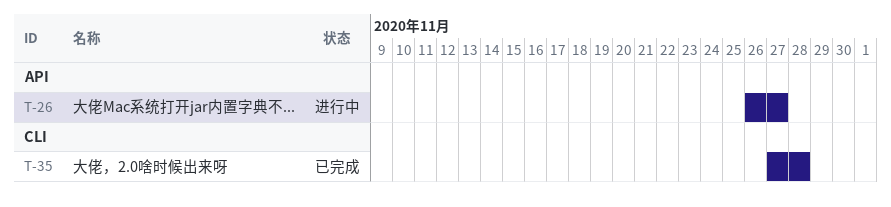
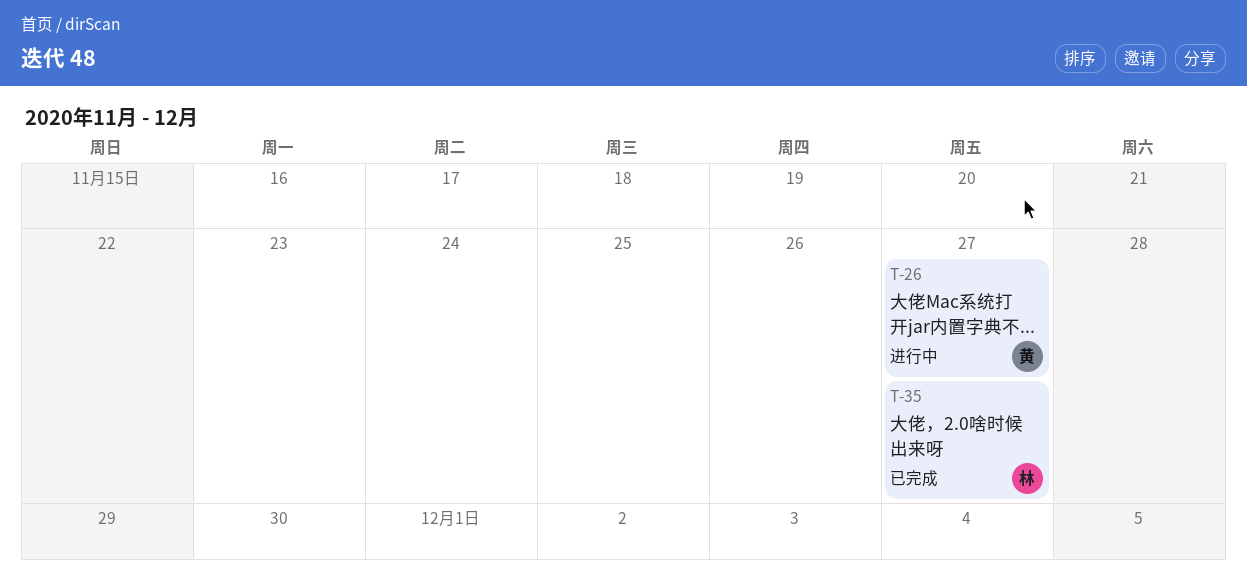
T-35, due: Nov 28 -> Nov 27

